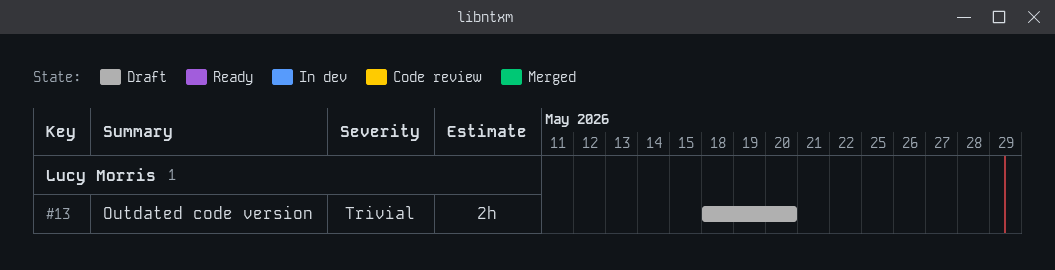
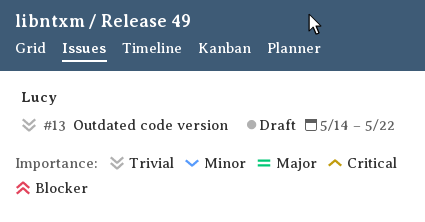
#13, start: May 18 -> May 14
#13, due: May 20 -> May 22

